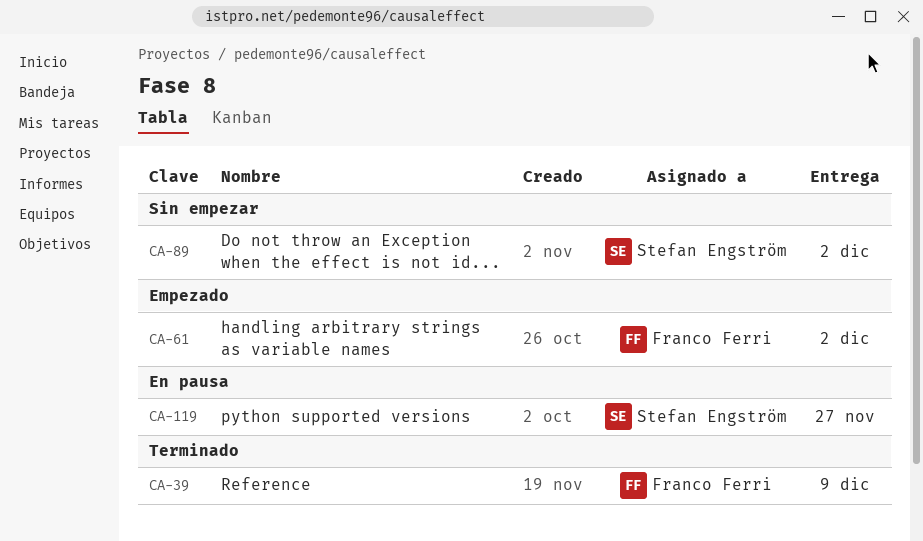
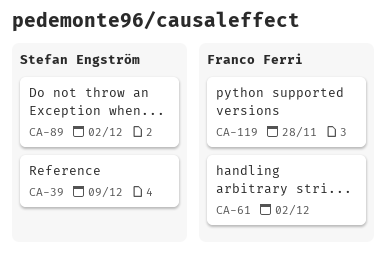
CA-39, owner: Franco Ferri -> Stefan Engström
CA-119, owner: Stefan Engström -> Franco Ferri
CA-119, due: Nov 27 -> Nov 28

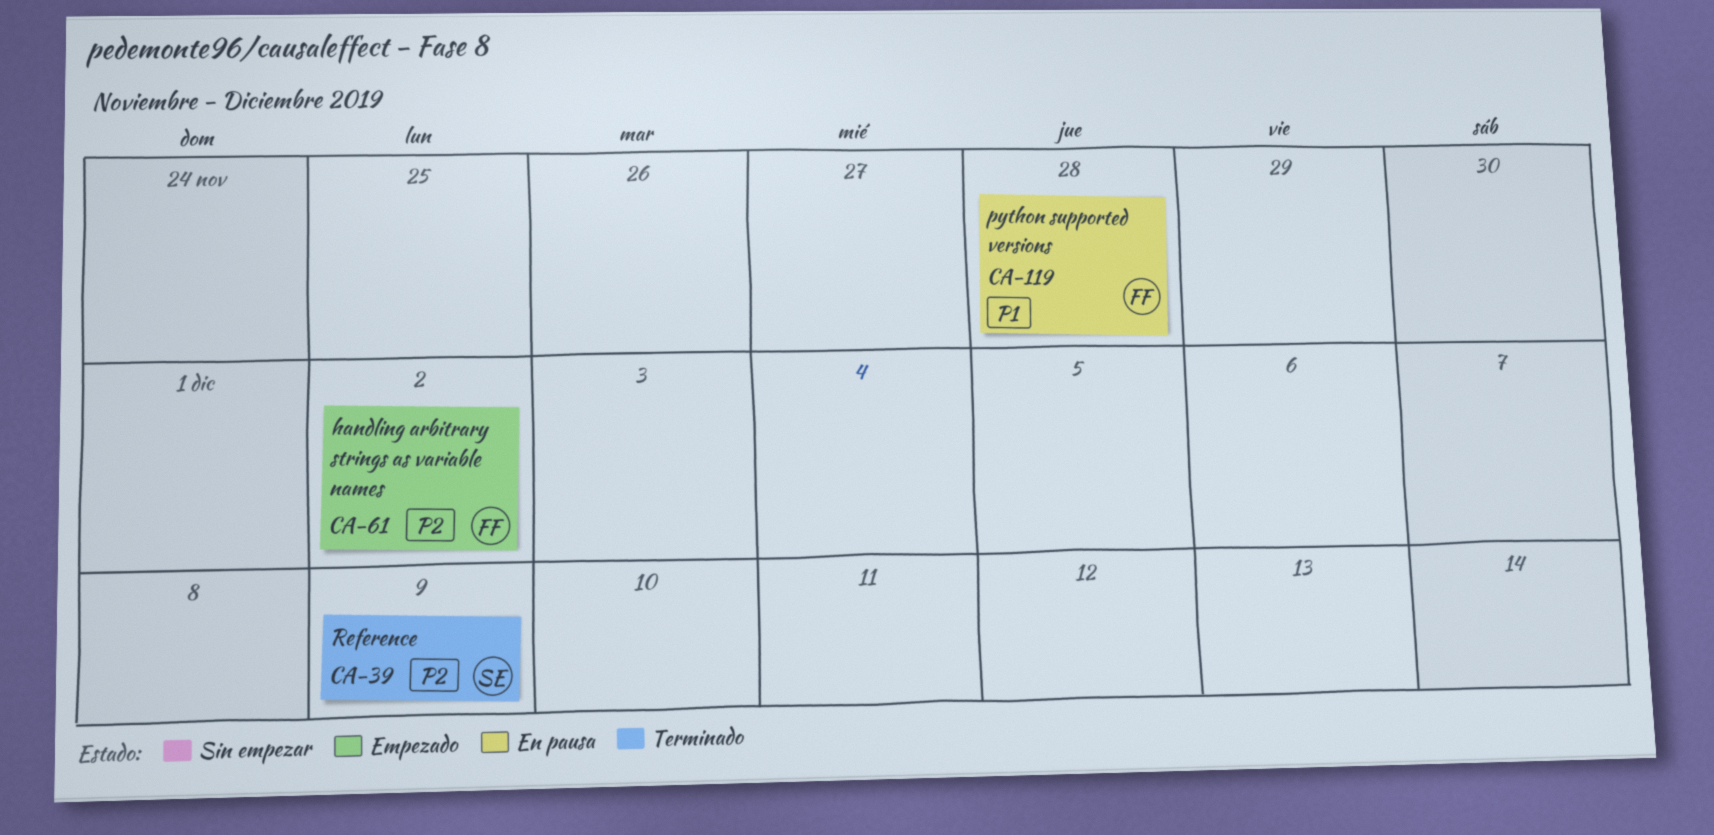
CA-89: present -> none

